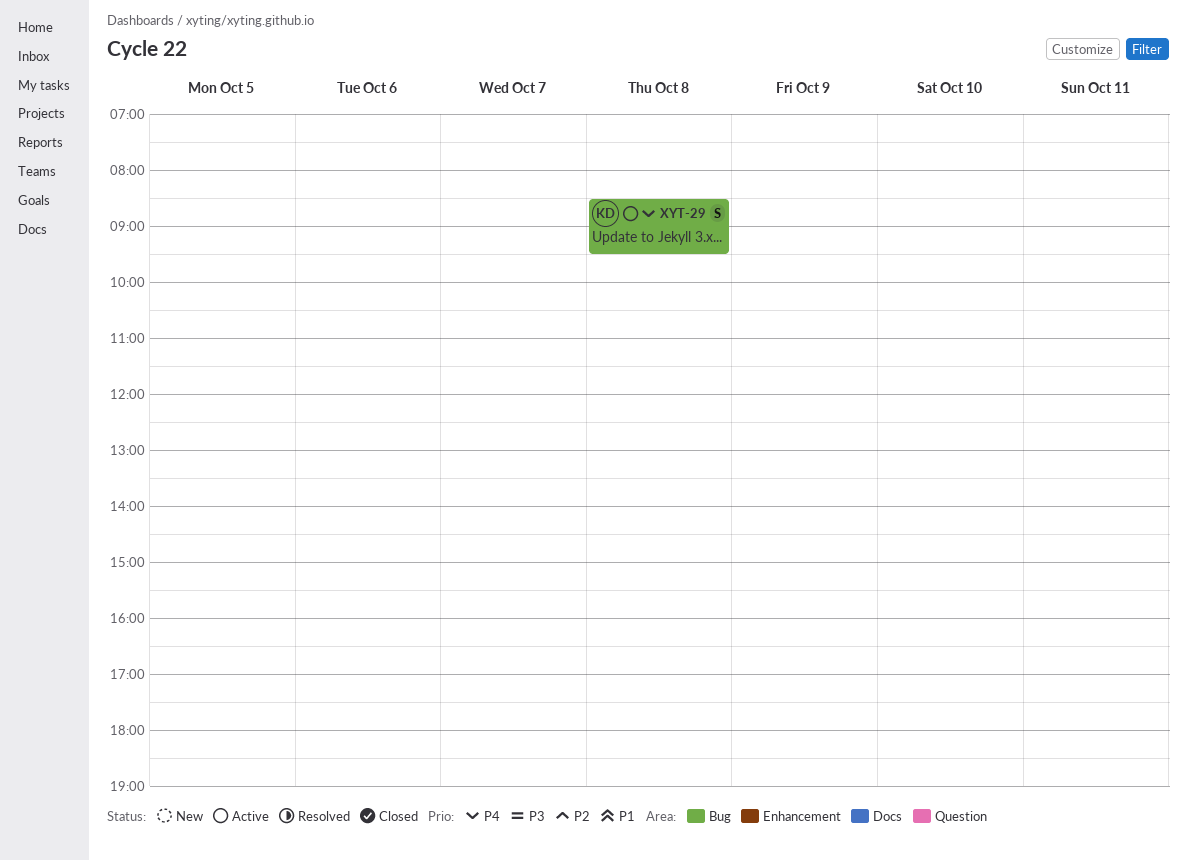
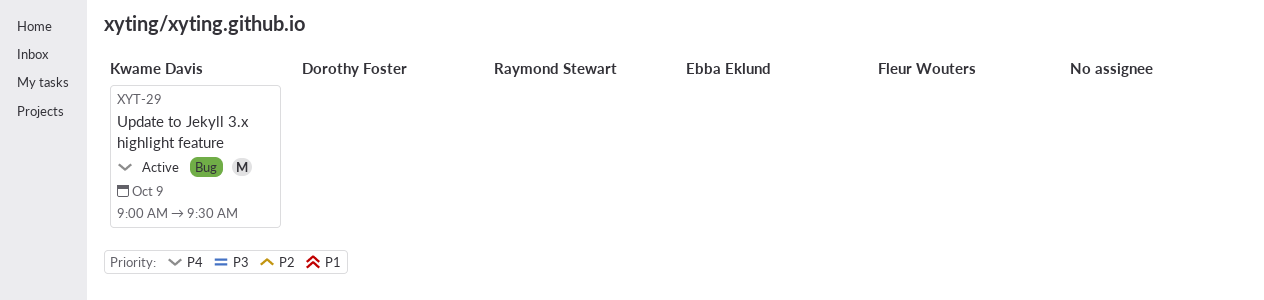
XYT-29, estimate: S -> M
XYT-29, day: Oct 8 -> Oct 9
XYT-29, begins: 08:30 -> 09:00

